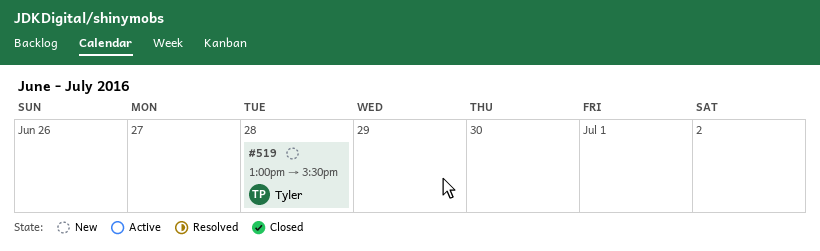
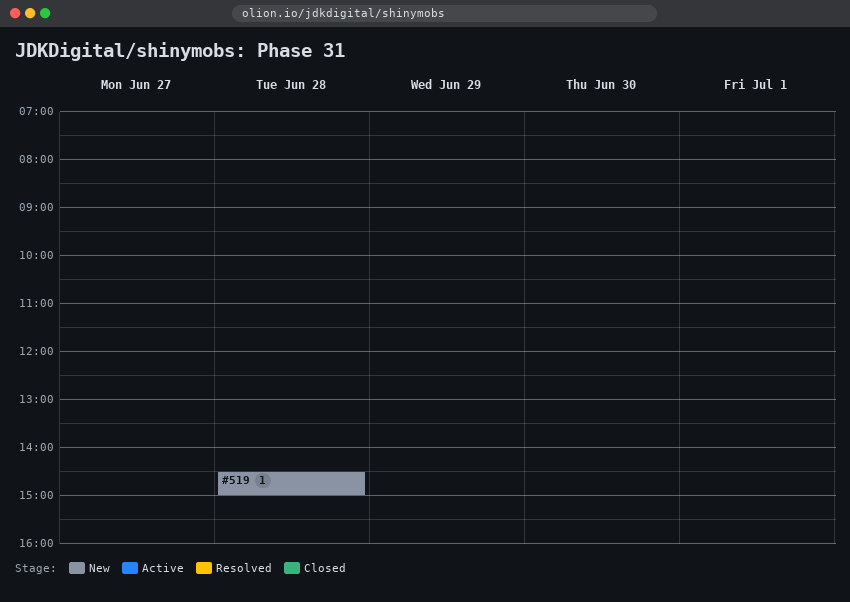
#519, begins: 13:00 -> 14:30
#519, ends: 15:30 -> 15:00

